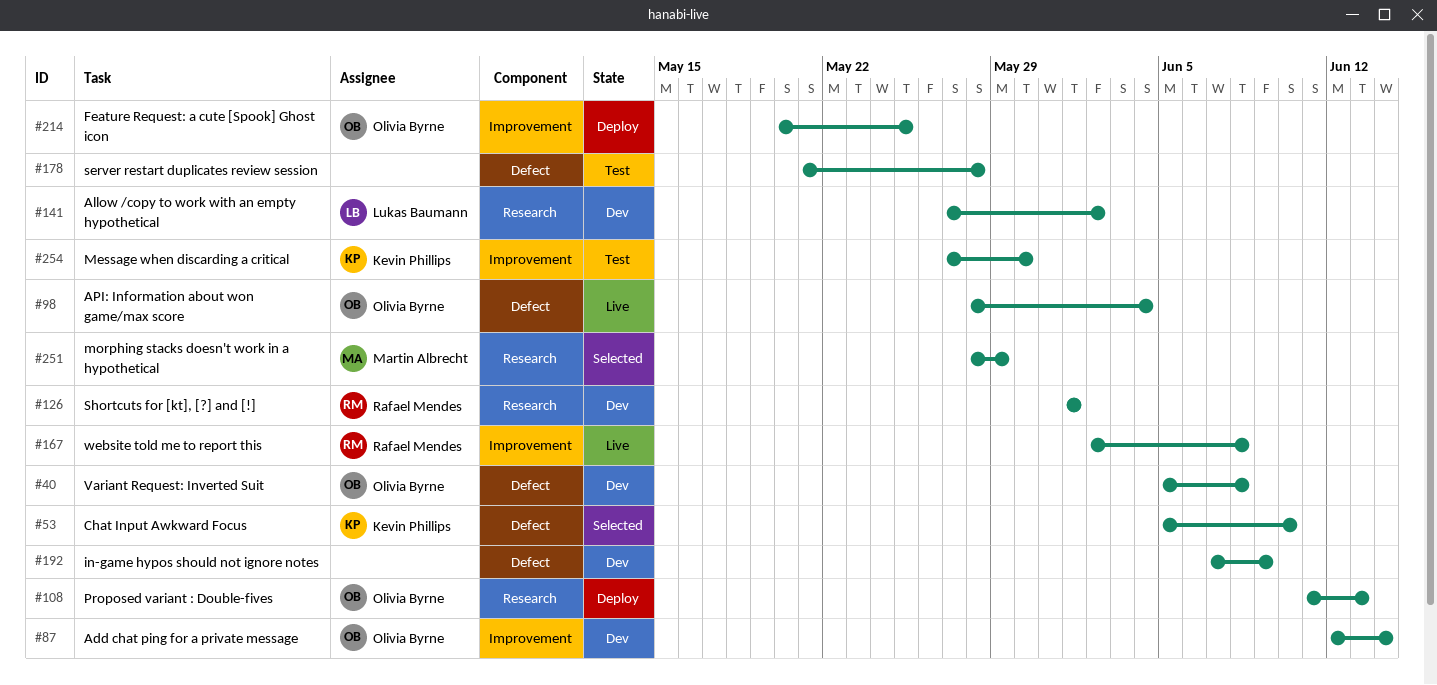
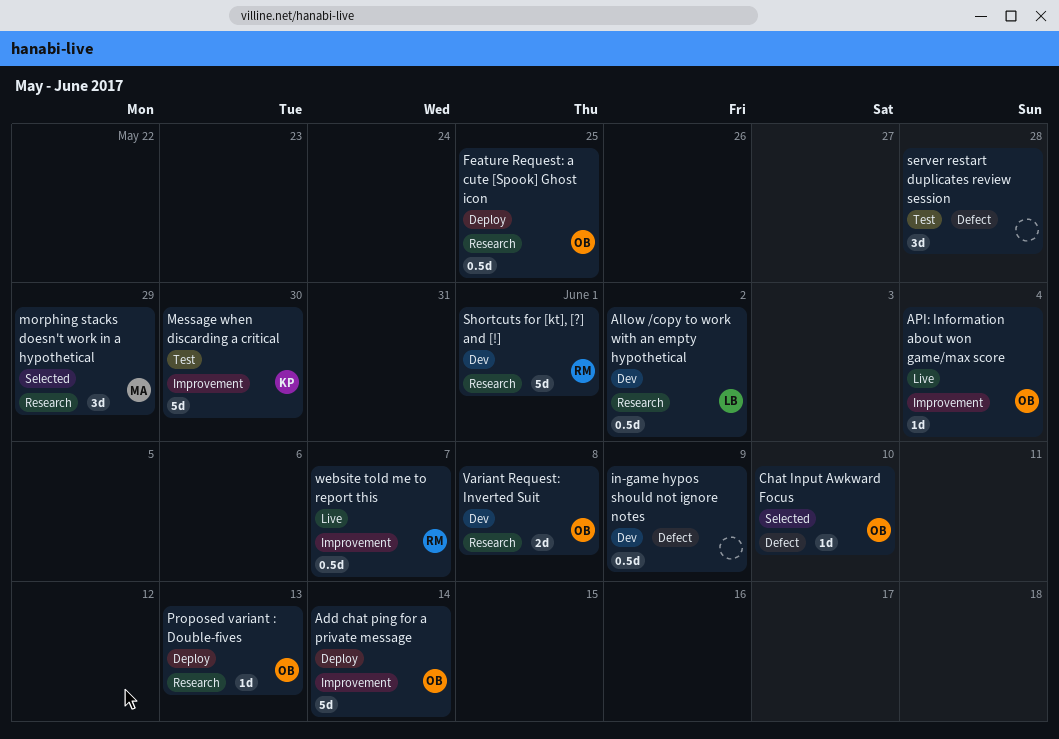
Add chat ping for a private message, status: Dev -> Deploy
API: Information about won game/max score, label: Defect -> Improvement
Chat Input Awkward Focus, owner: Kevin Phillips -> Olivia Byrne
Feature Request: a cute [Spook] Ghost icon, label: Improvement -> Research
Variant Request: Inverted Suit, label: Defect -> Research
website told me to report this, due: Jun 8 -> Jun 7

